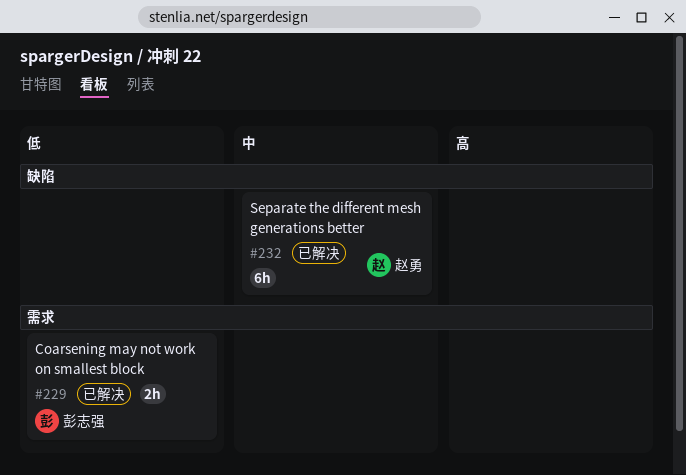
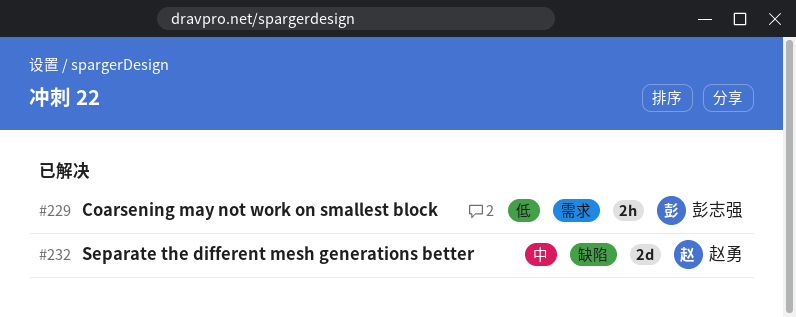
#232, estimate: 6h -> 2d

